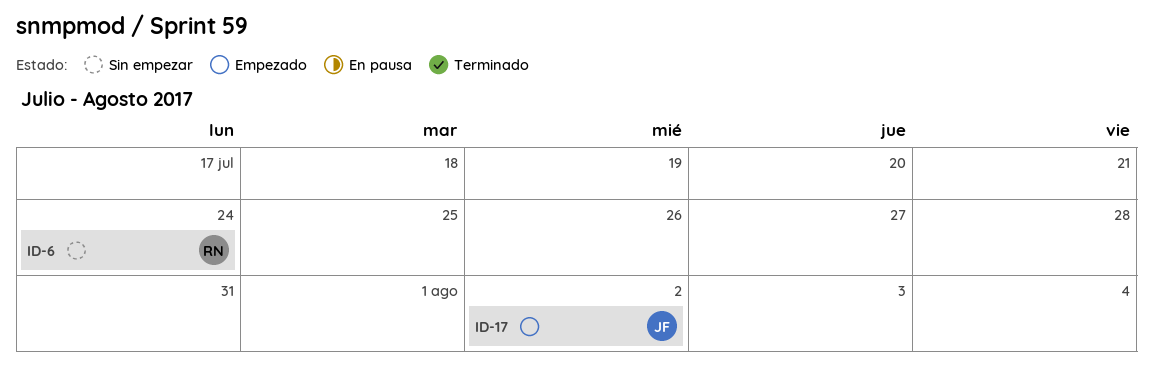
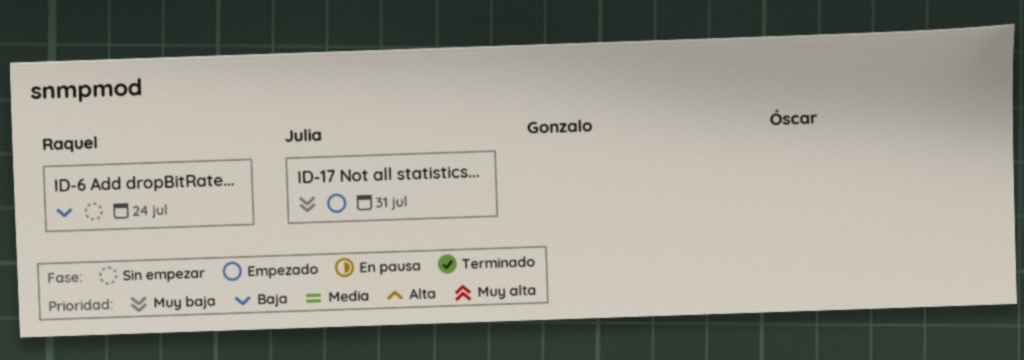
ID-17, due: Aug 2 -> Jul 31

